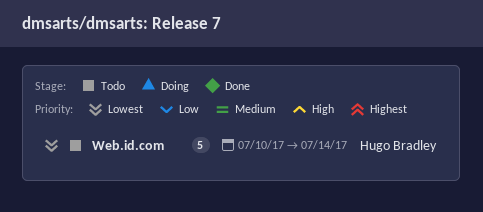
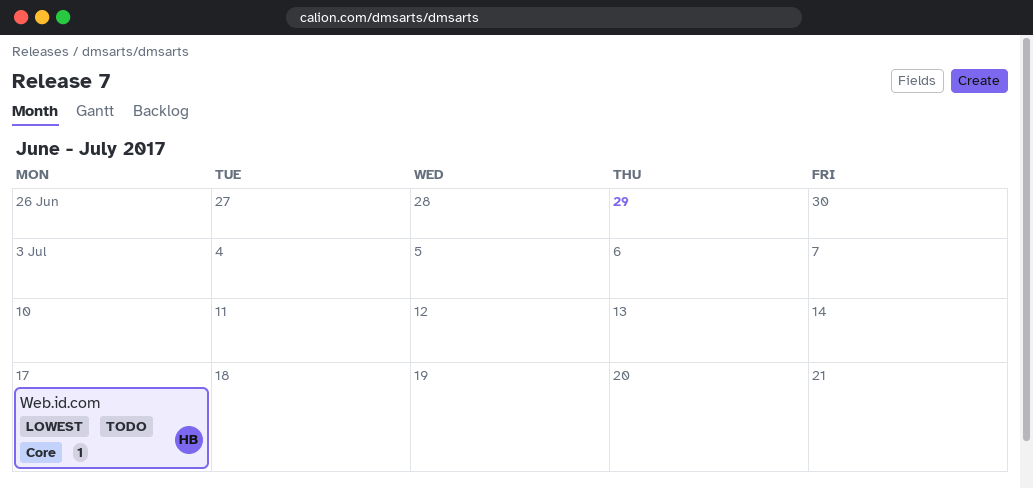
Web.id.com, estimate: 5 -> 1
Web.id.com, due: Jul 14 -> Jul 17

